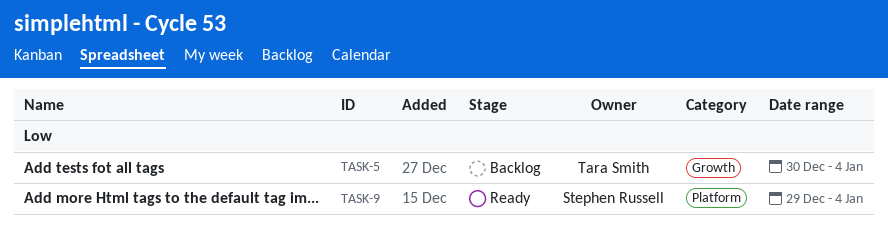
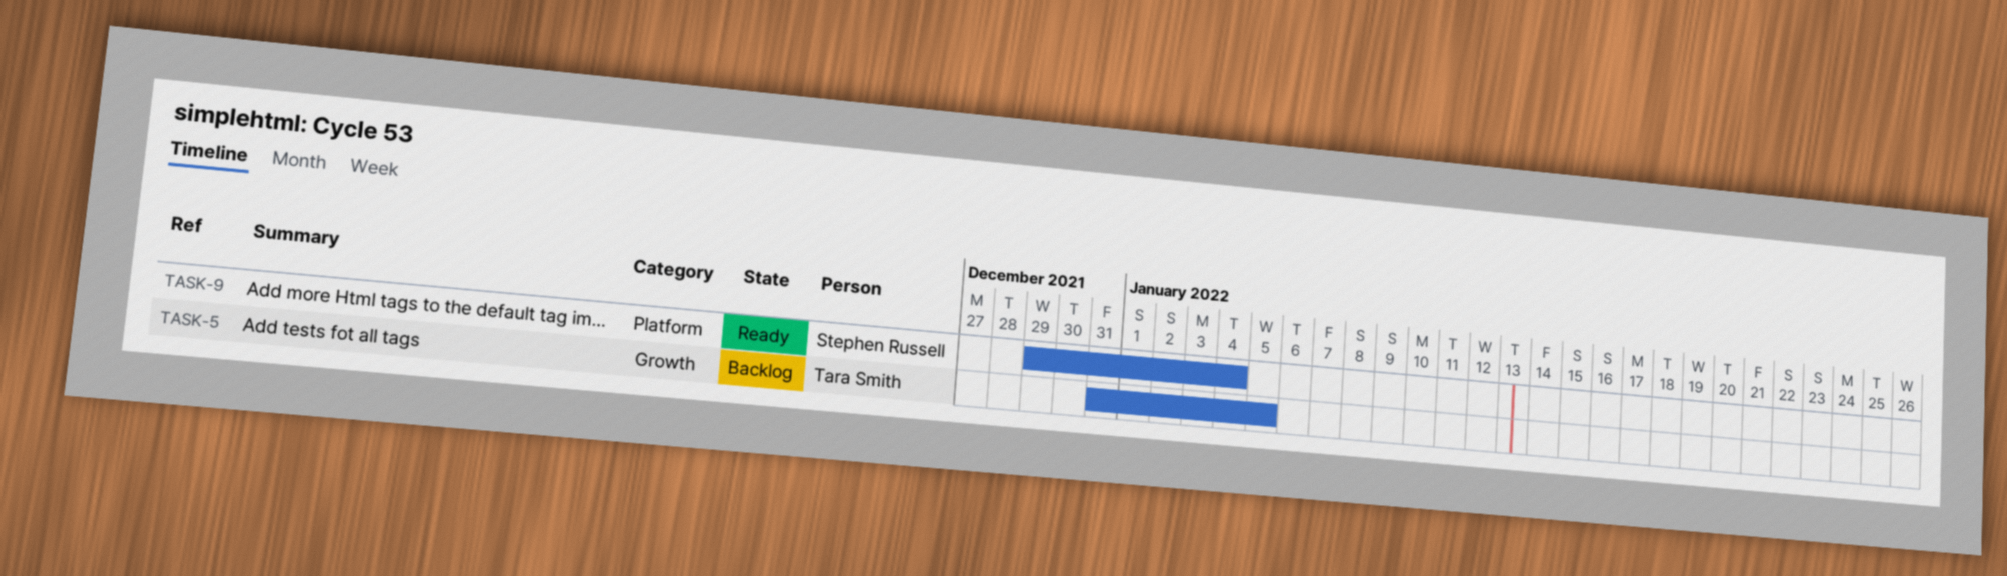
TASK-5, start: Dec 30 -> Dec 31
TASK-5, due: Jan 4 -> Jan 5

